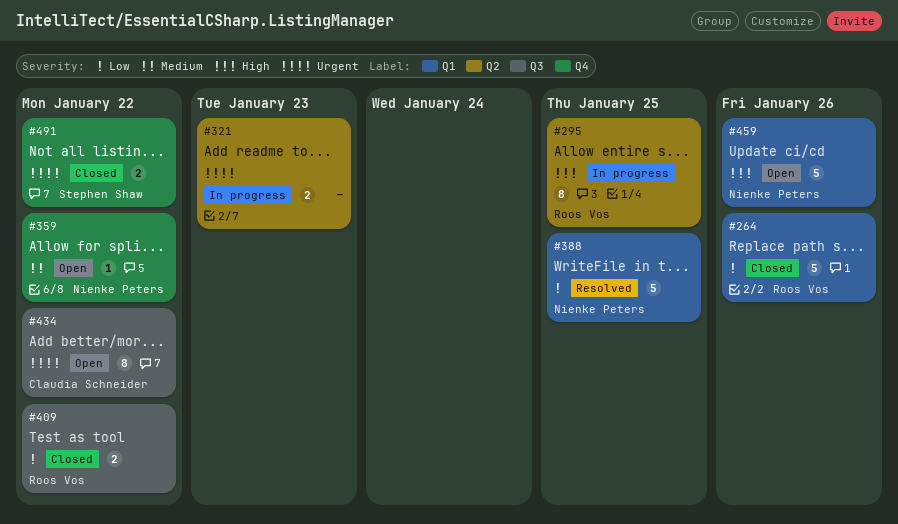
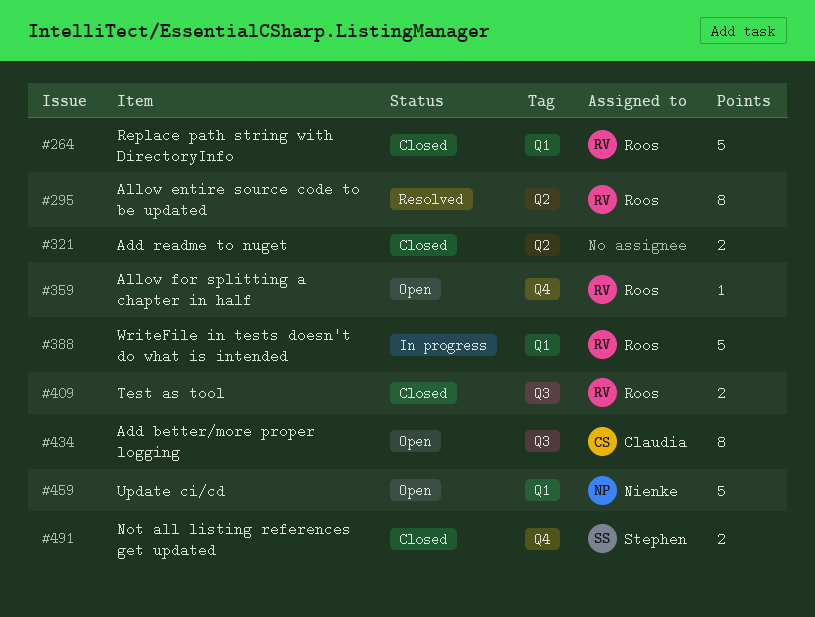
#295, status: In progress -> Resolved
#321, status: In progress -> Closed
#359, owner: Nienke Peters -> Roos Vos
#388, status: Resolved -> In progress
#388, owner: Nienke Peters -> Roos Vos

